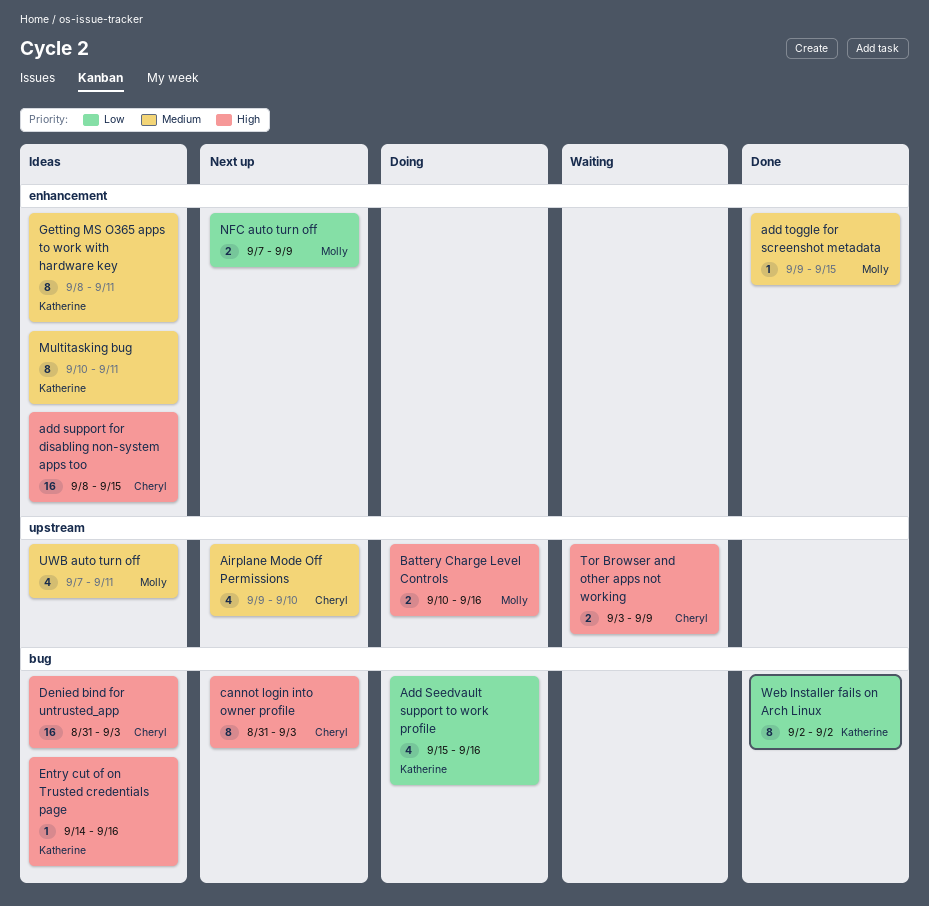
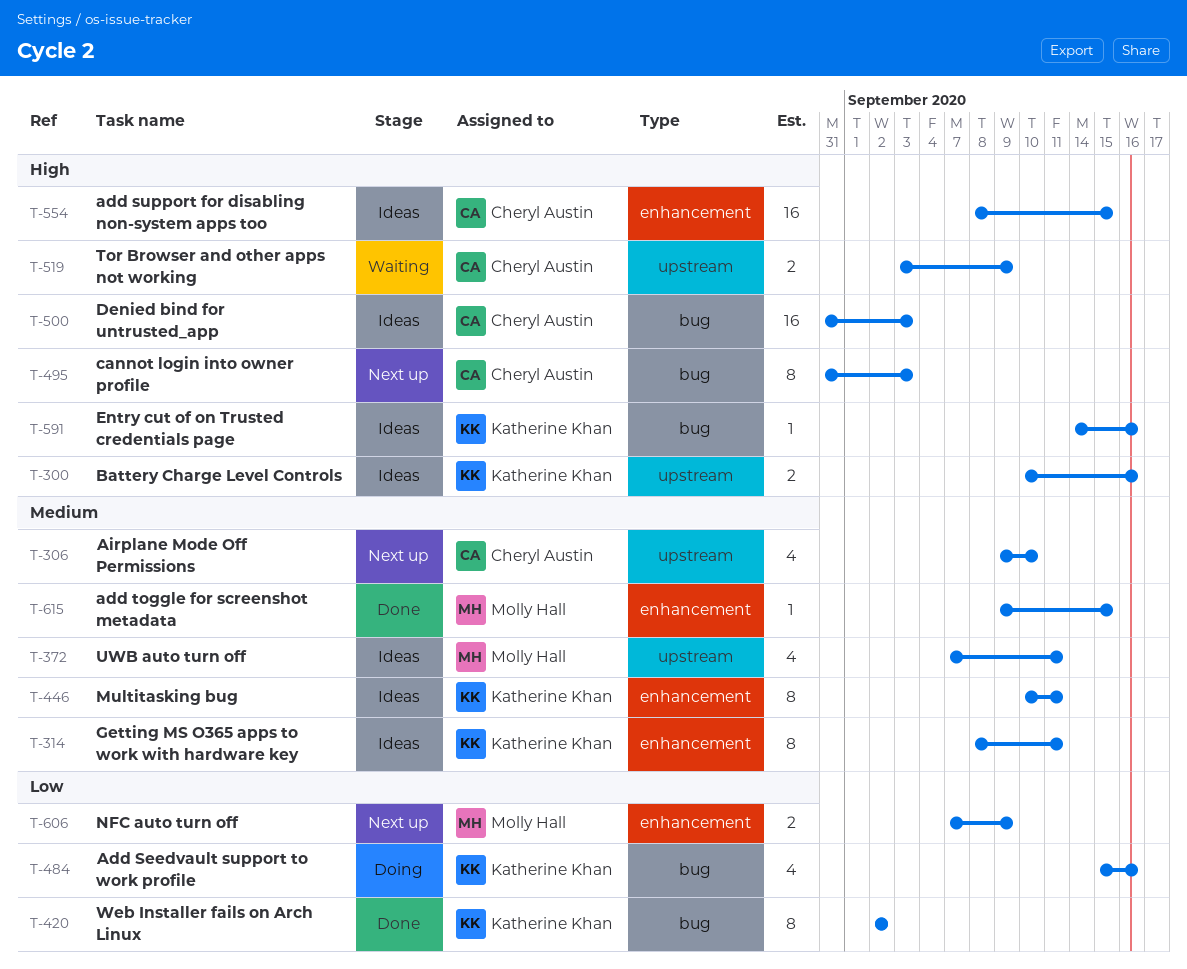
Battery Charge Level Controls, status: Doing -> Ideas
Battery Charge Level Controls, owner: Molly Hall -> Katherine Khan

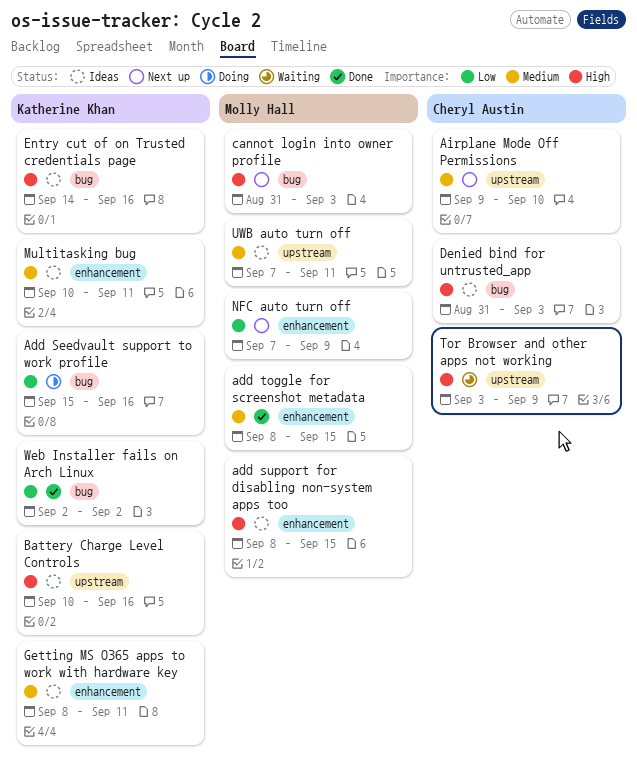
add support for disabling non-system apps too, owner: Cheryl Austin -> Molly Hall
add toggle for screenshot metadata, start: Sep 9 -> Sep 8
cannot login into owner profile, owner: Cheryl Austin -> Molly Hall

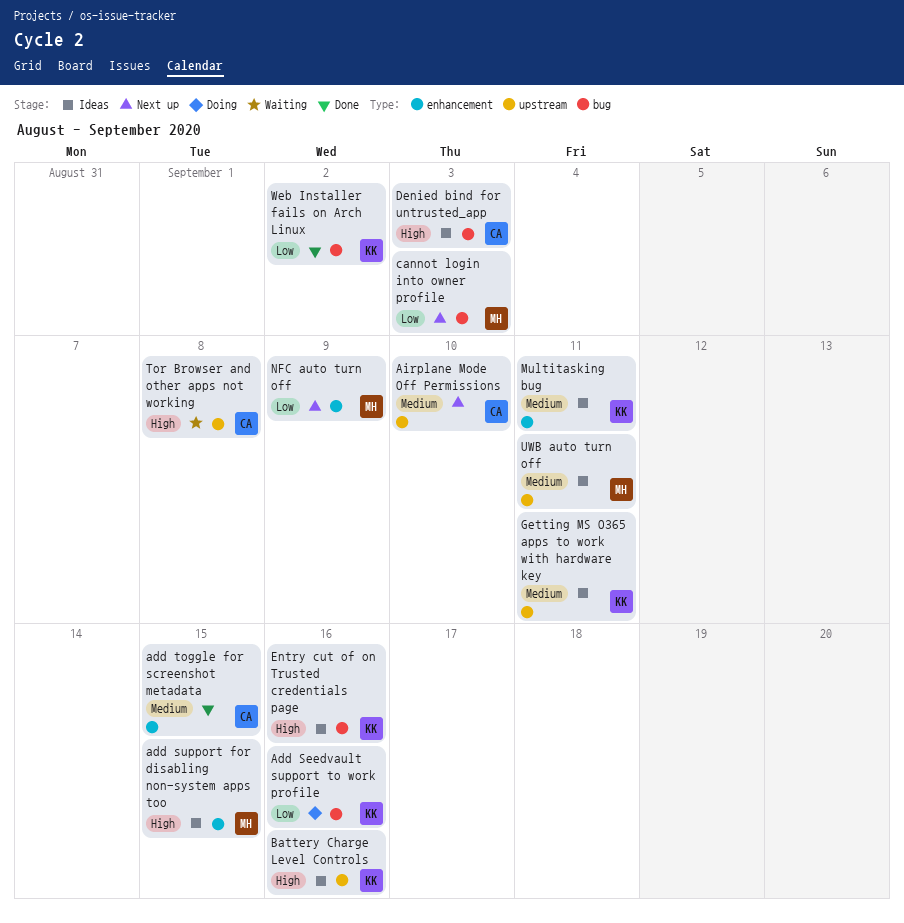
add toggle for screenshot metadata, owner: Molly Hall -> Cheryl Austin
cannot login into owner profile, priority: High -> Low
Getting MS O365 apps to work with hardware key, label: enhancement -> upstream
Tor Browser and other apps not working, due: Sep 9 -> Sep 8

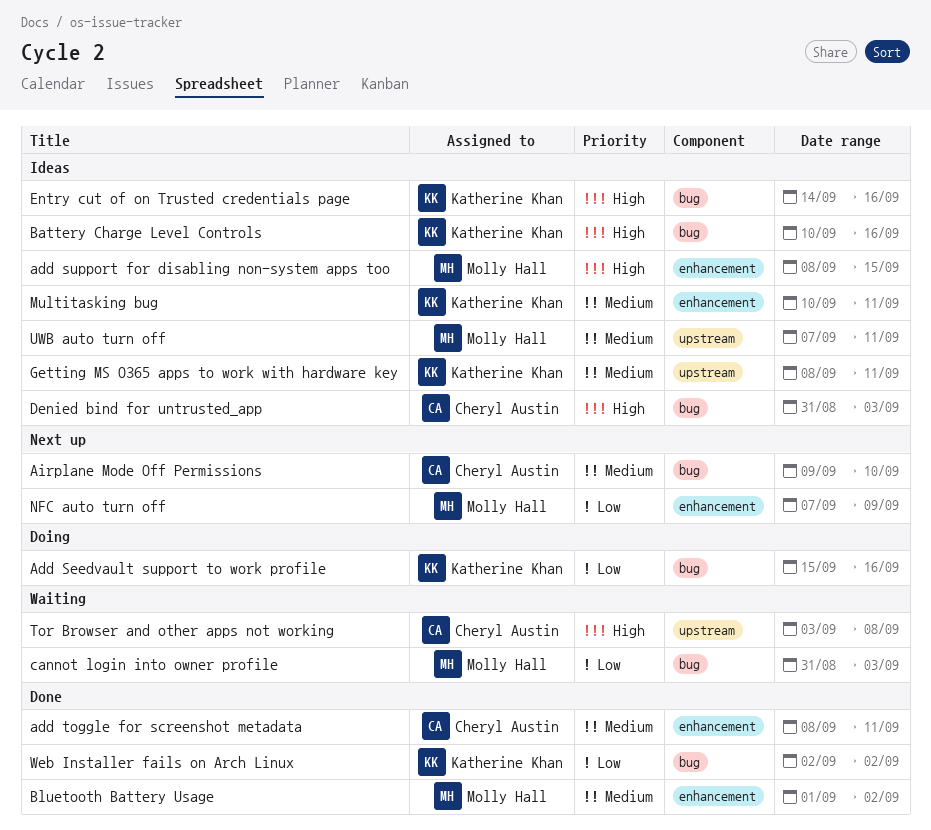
add toggle for screenshot metadata, due: Sep 15 -> Sep 11
Airplane Mode Off Permissions, label: upstream -> bug
Battery Charge Level Controls, label: upstream -> bug
Bluetooth Battery Usage: none -> present
cannot login into owner profile, status: Next up -> Waiting

